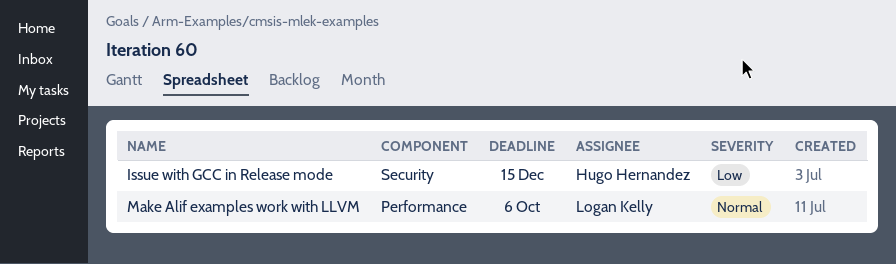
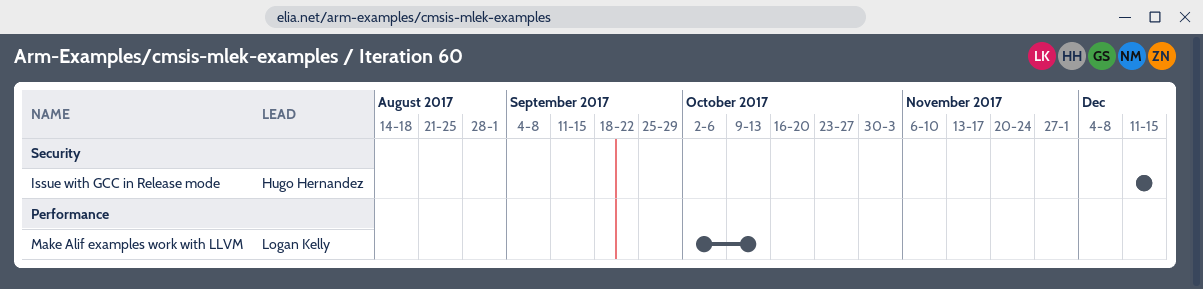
Make Alif examples work with LLVM, due: Oct 6 -> Oct 13

